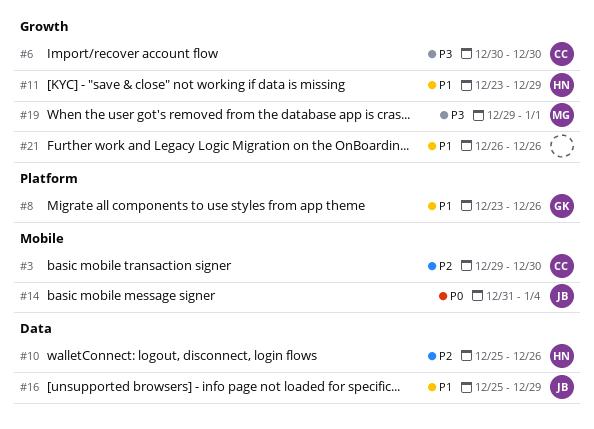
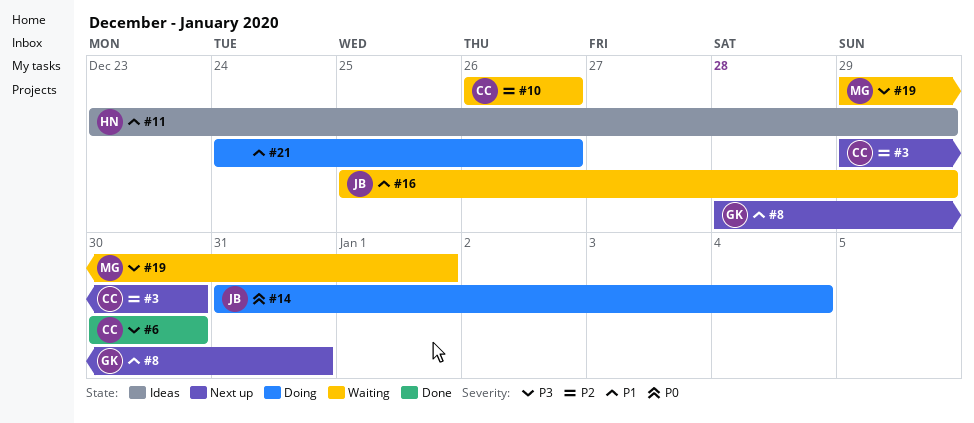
#8, start: Dec 23 -> Dec 28
#8, due: Dec 26 -> Dec 31
#10, owner: HN -> CC
#10, start: Dec 25 -> Dec 26
#21, start: Dec 26 -> Dec 24

